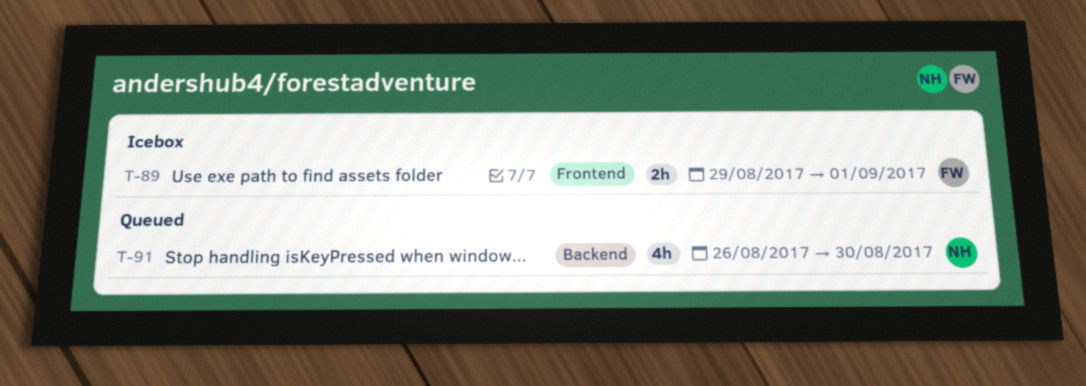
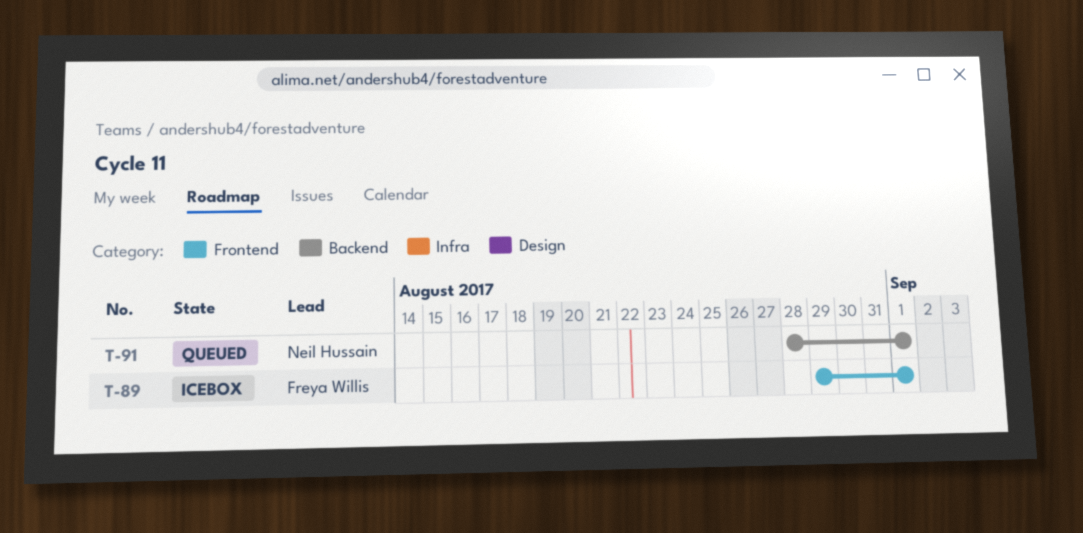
T-91, start: Aug 26 -> Aug 28
T-91, due: Aug 30 -> Sep 1

